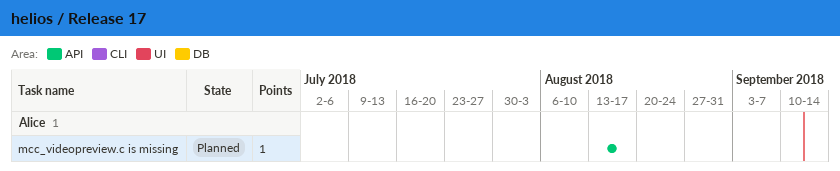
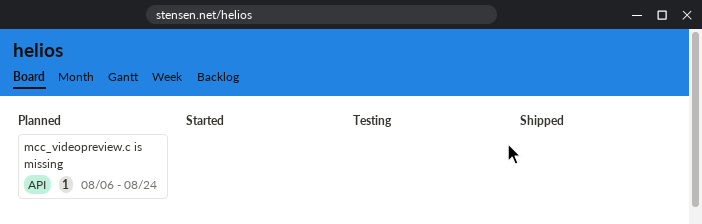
mcc_videopreview.c is missing, start: Aug 13 -> Aug 6
mcc_videopreview.c is missing, due: Aug 17 -> Aug 24

